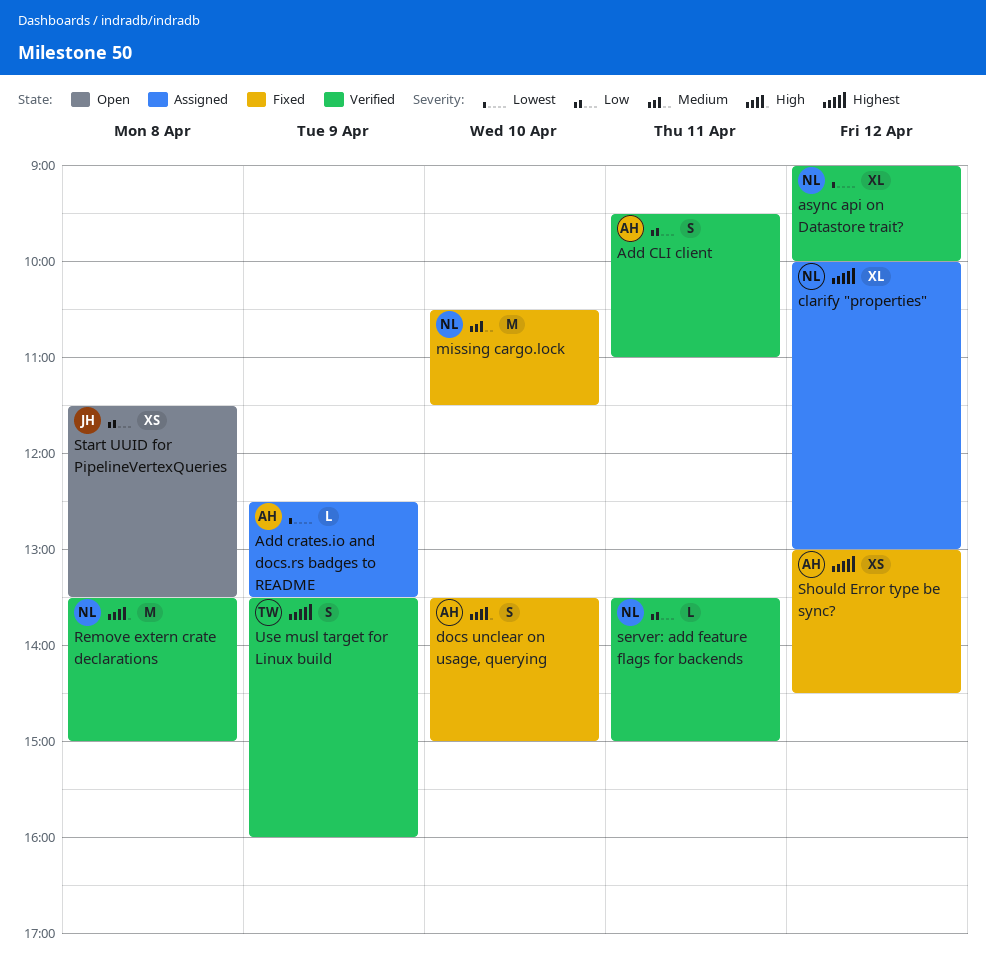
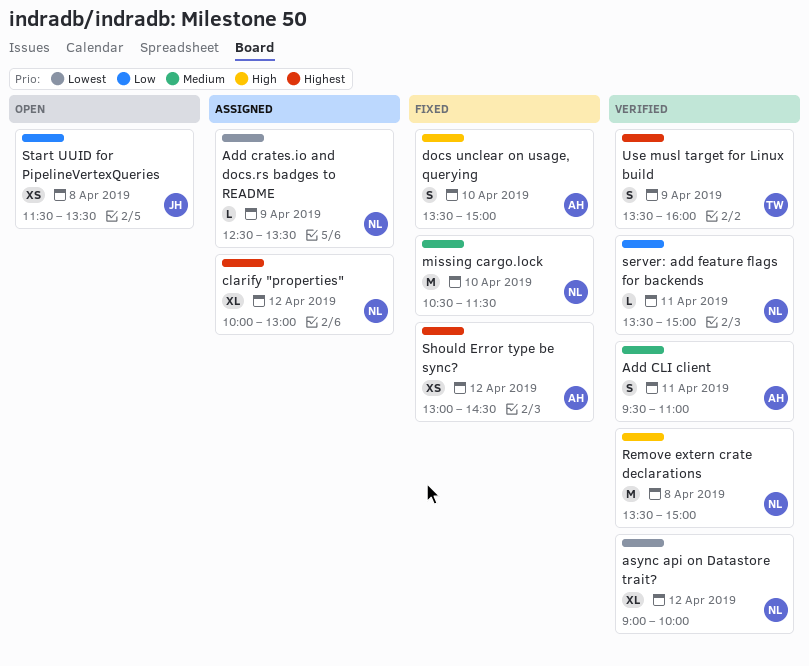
Add CLI client, priority: Low -> Medium
Add crates.io and docs.rs badges to README, owner: AH -> NL

